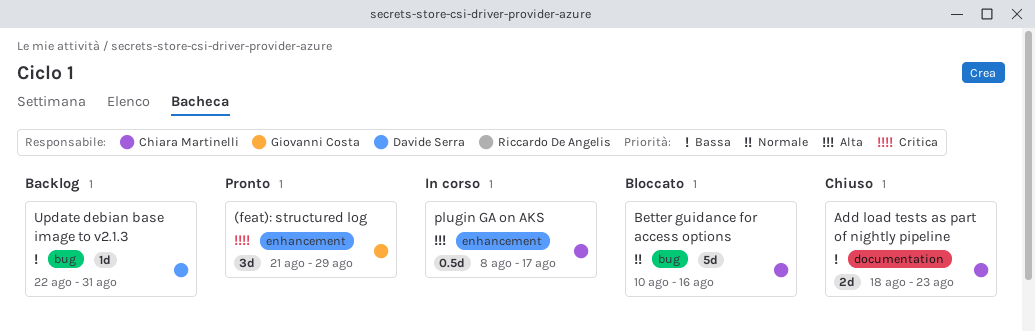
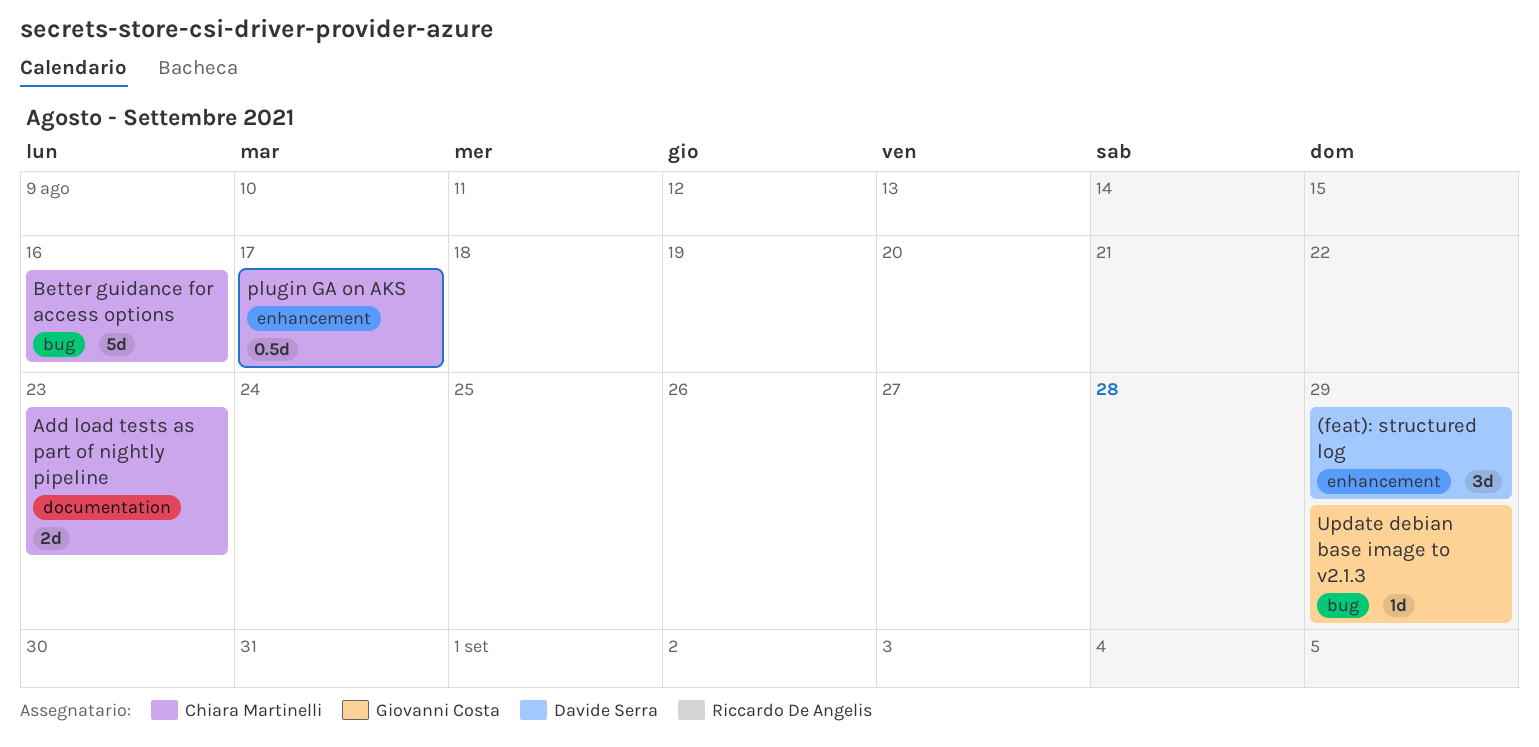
(feat): structured log, owner: Giovanni Costa -> Davide Serra
Update debian base image to v2.1.3, owner: Davide Serra -> Giovanni Costa
Update debian base image to v2.1.3, due: Aug 31 -> Aug 29

